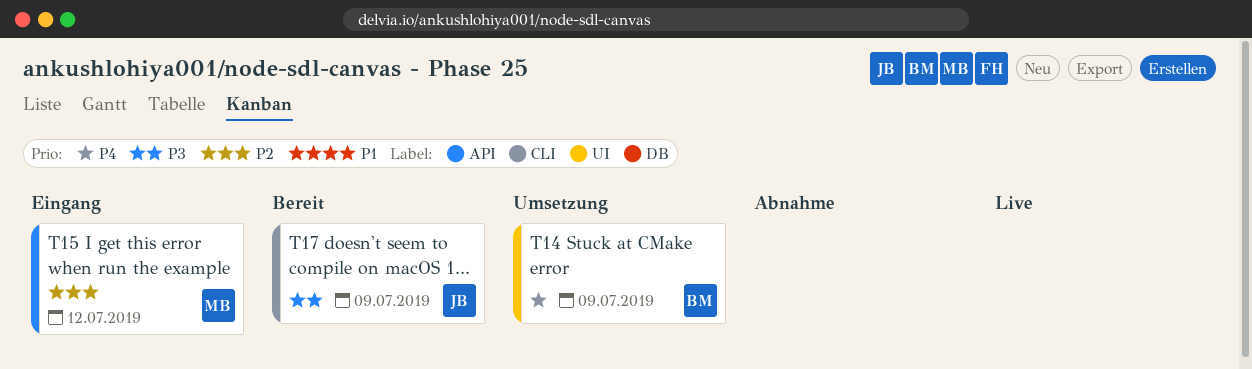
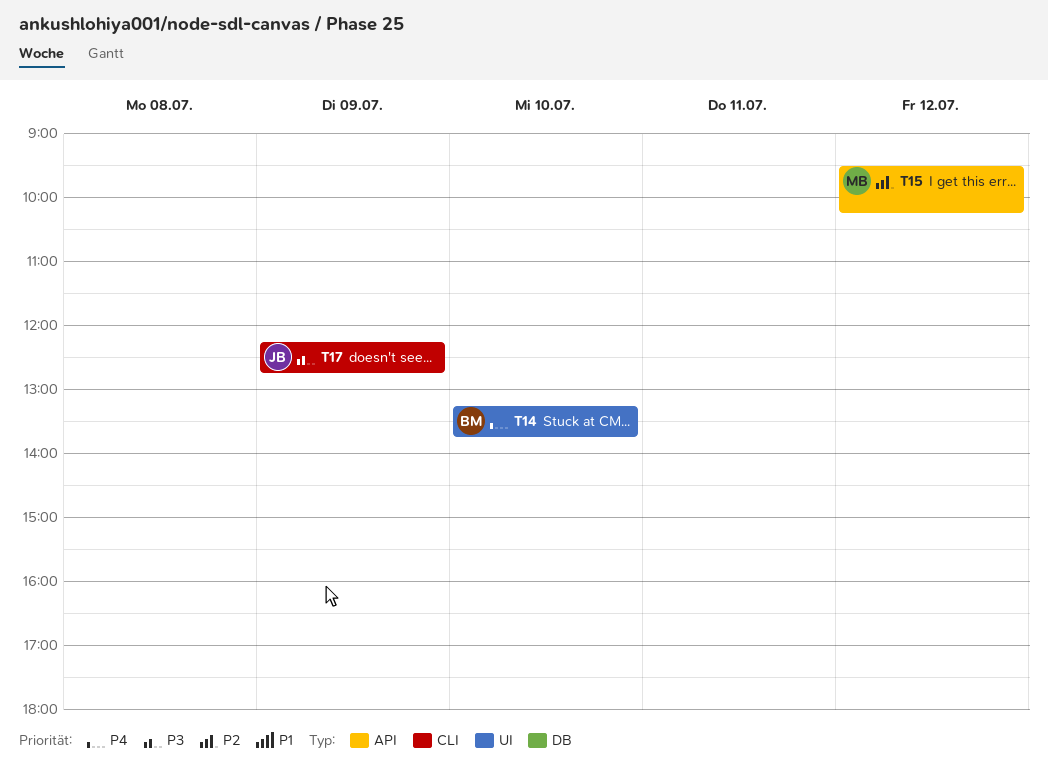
T14, day: Jul 9 -> Jul 10

